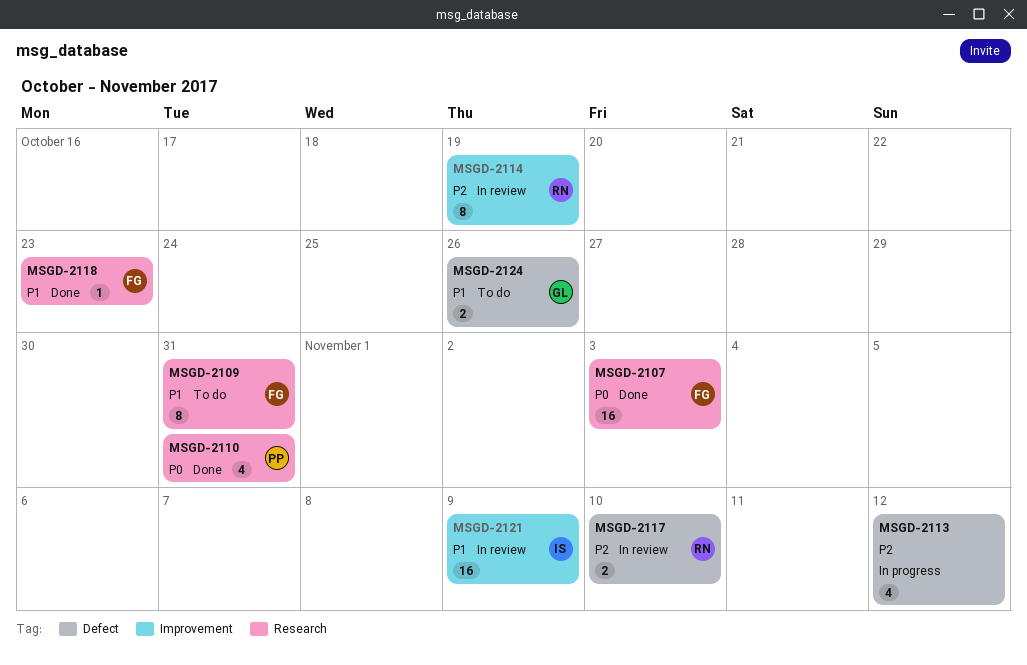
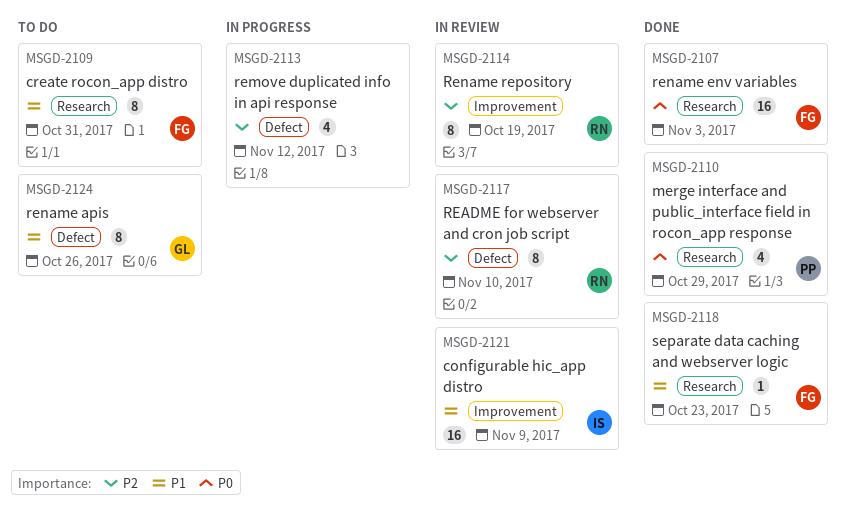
MSGD-2110, due: Oct 31 -> Oct 29
MSGD-2117, estimate: 2 -> 8
MSGD-2124, estimate: 2 -> 8

